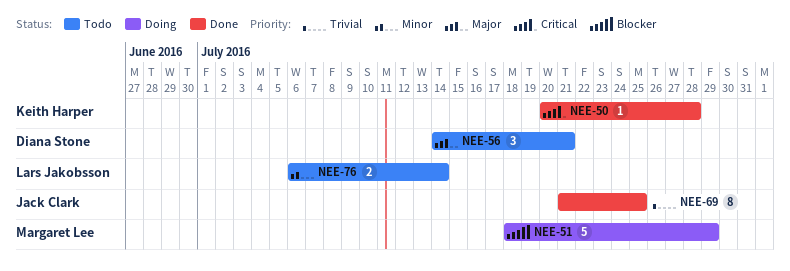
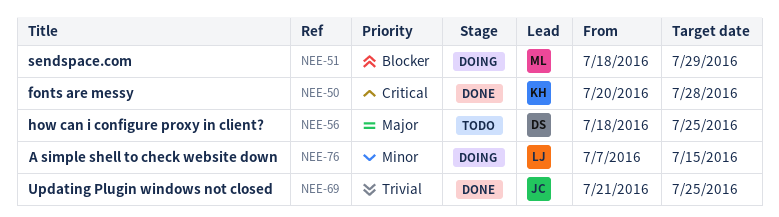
NEE-56, start: Jul 14 -> Jul 18
NEE-56, due: Jul 21 -> Jul 25
NEE-76, status: Todo -> Doing
NEE-76, start: Jul 6 -> Jul 7
NEE-76, due: Jul 14 -> Jul 15

